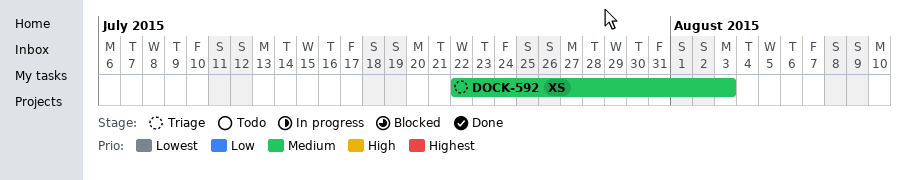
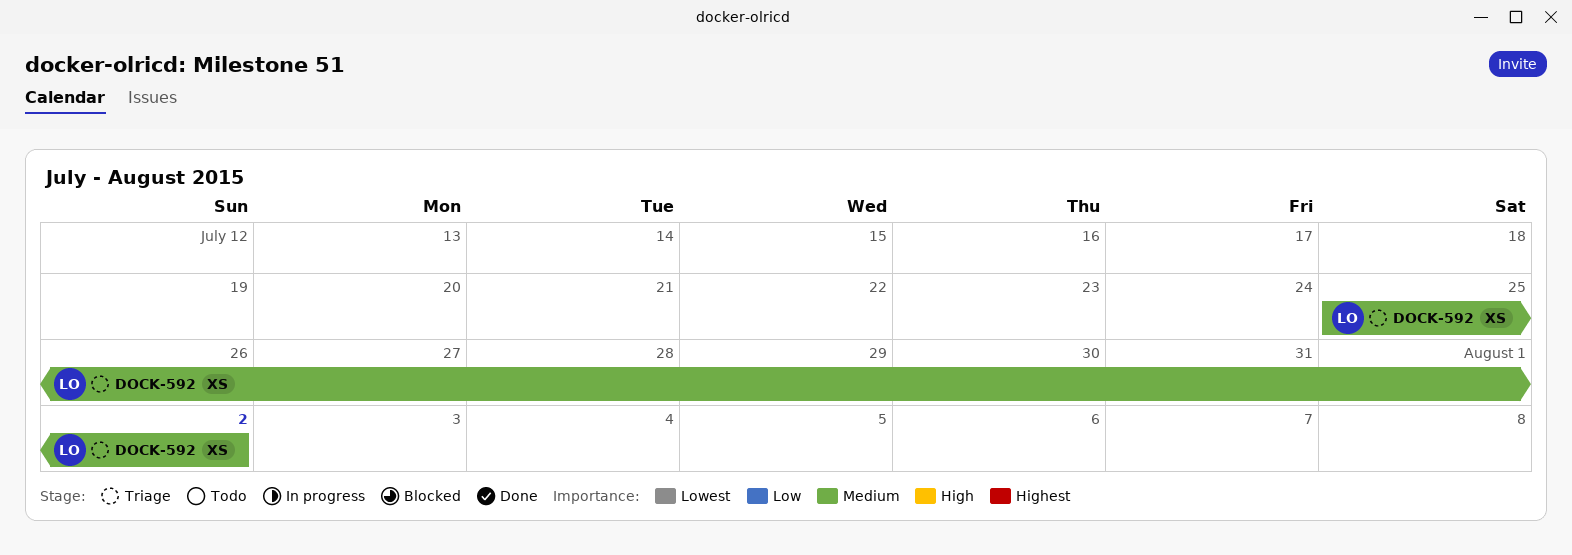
DOCK-592, start: Jul 22 -> Jul 25
DOCK-592, due: Aug 3 -> Aug 2

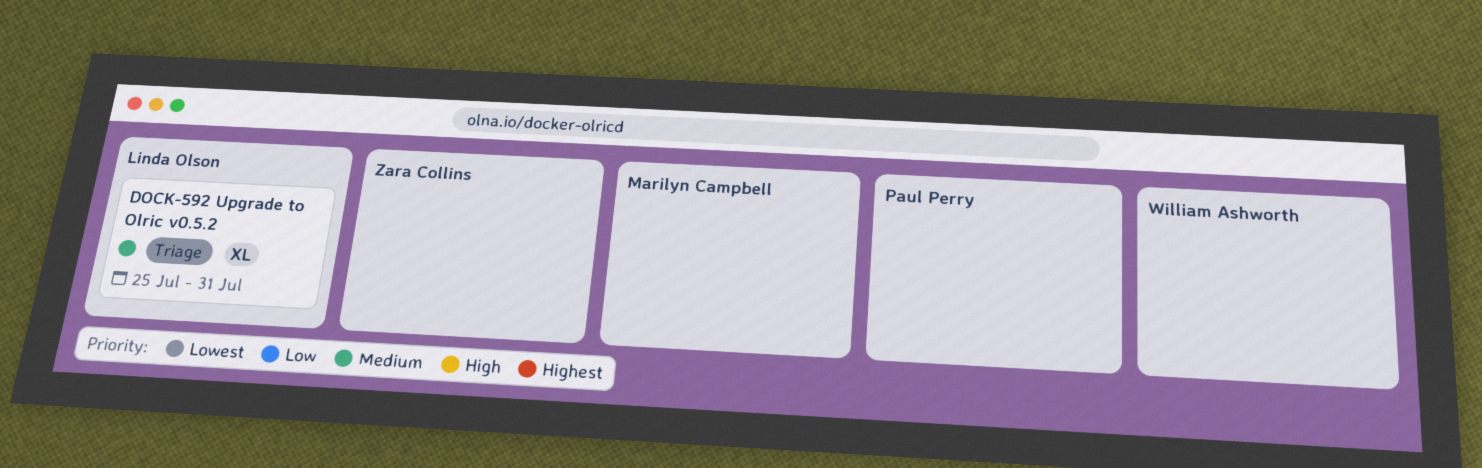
DOCK-592, estimate: XS -> XL
DOCK-592, due: Aug 2 -> Jul 31

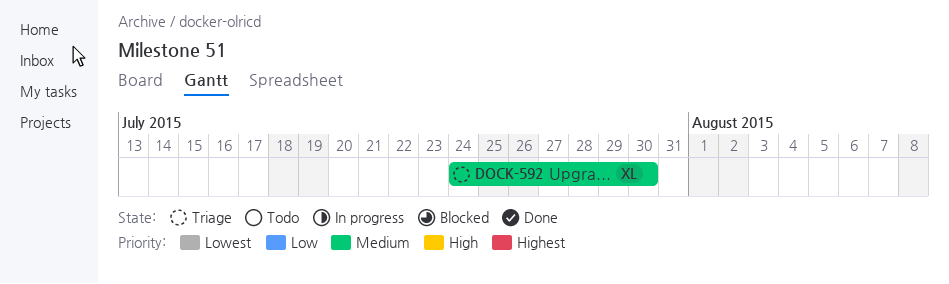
DOCK-592, start: Jul 25 -> Jul 24
DOCK-592, due: Jul 31 -> Jul 30

